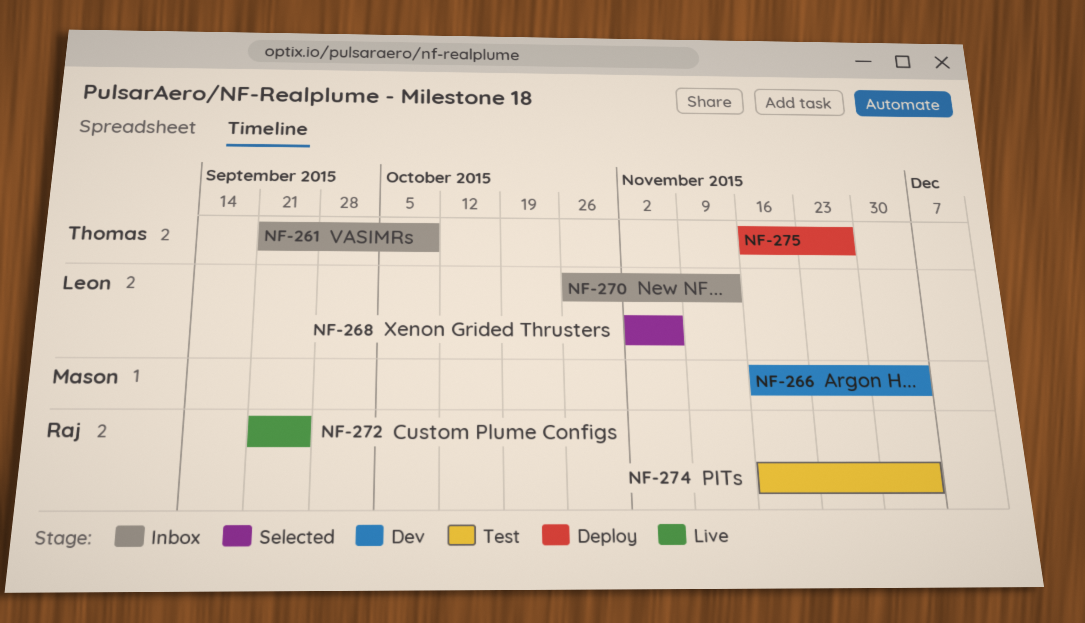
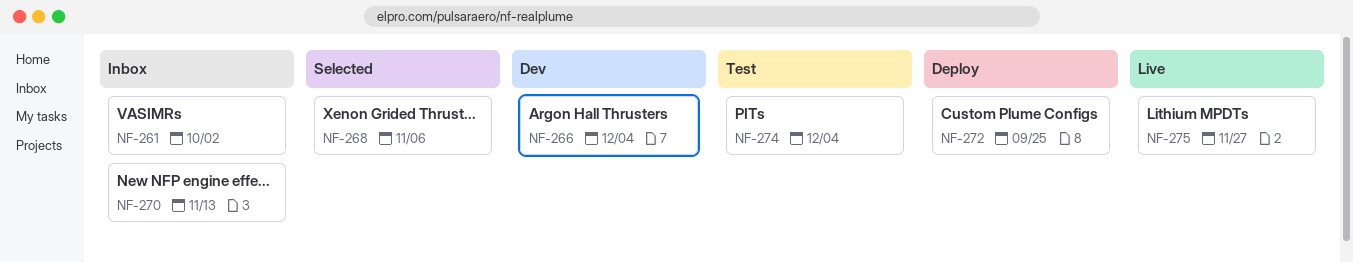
NF-261, due: Oct 9 -> Oct 2
NF-272, status: Live -> Deploy
NF-275, status: Deploy -> Live

